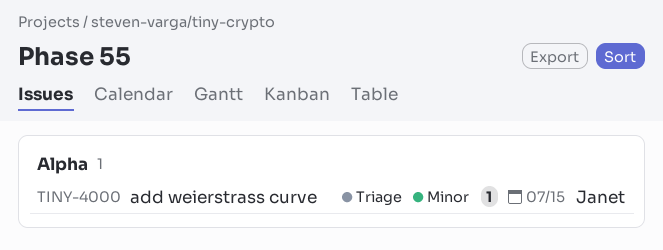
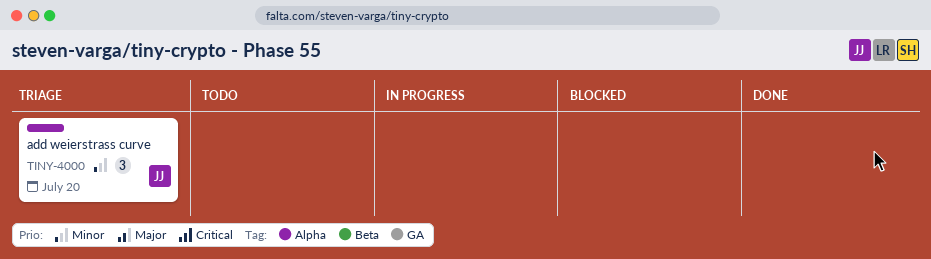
TINY-4000, estimate: 1 -> 3
TINY-4000, due: Jul 15 -> Jul 20

